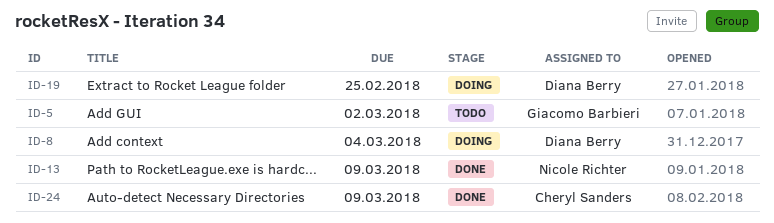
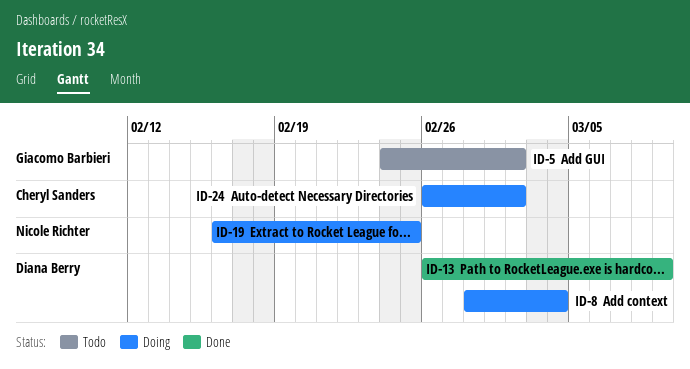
ID-13, owner: Nicole Richter -> Diana Berry
ID-19, owner: Diana Berry -> Nicole Richter
ID-24, status: Done -> Doing
ID-24, due: Mar 9 -> Mar 2

